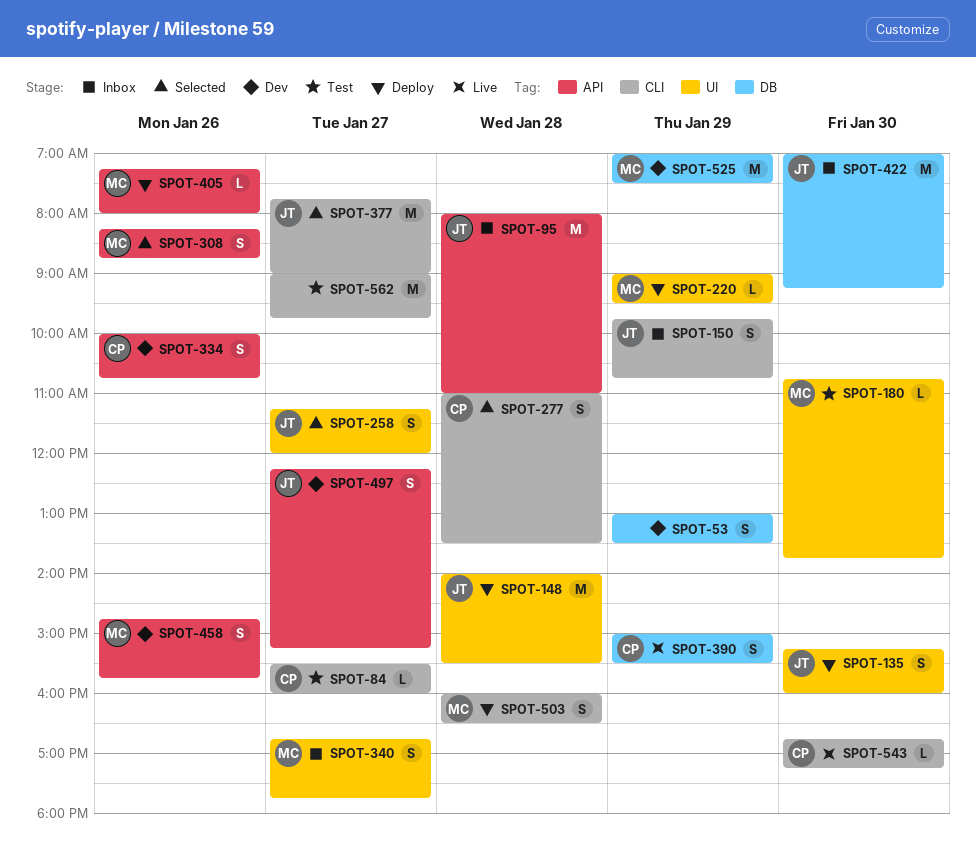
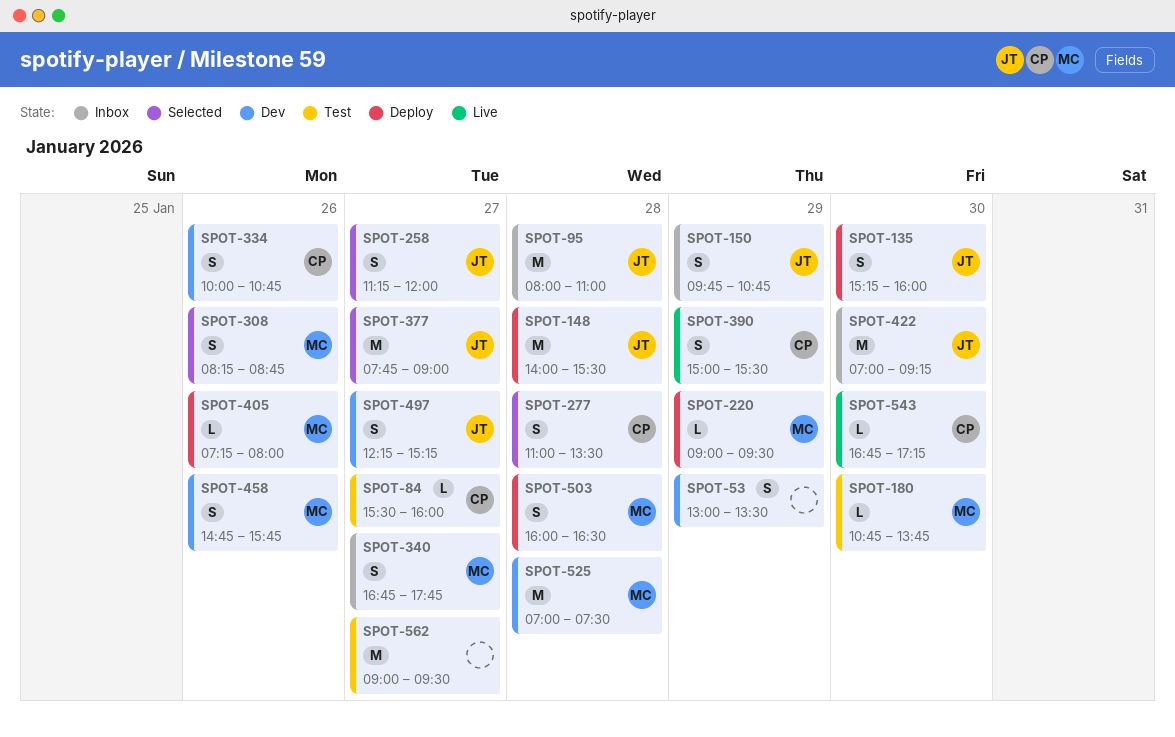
SPOT-525, day: Jan 29 -> Jan 28
SPOT-562, ends: 09:45 -> 09:30

